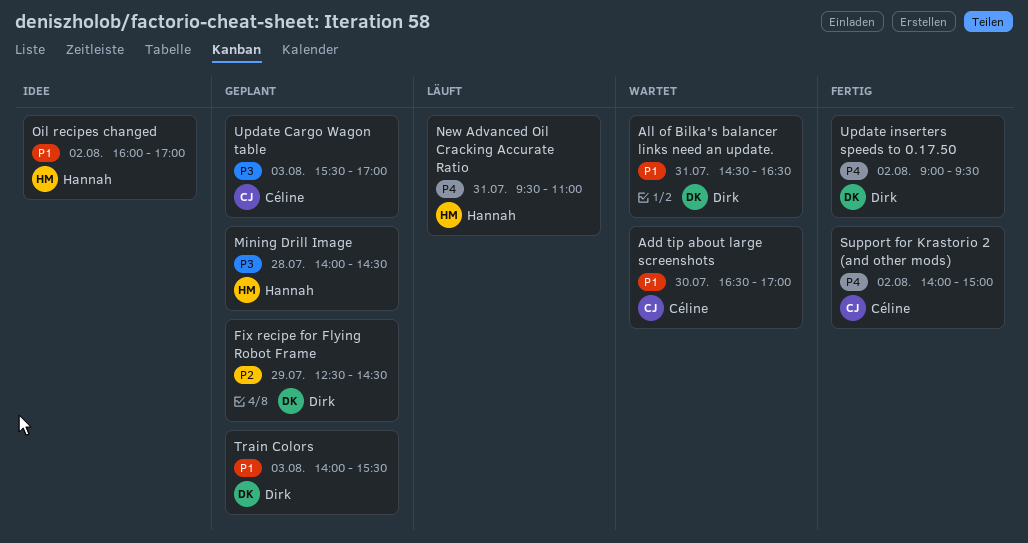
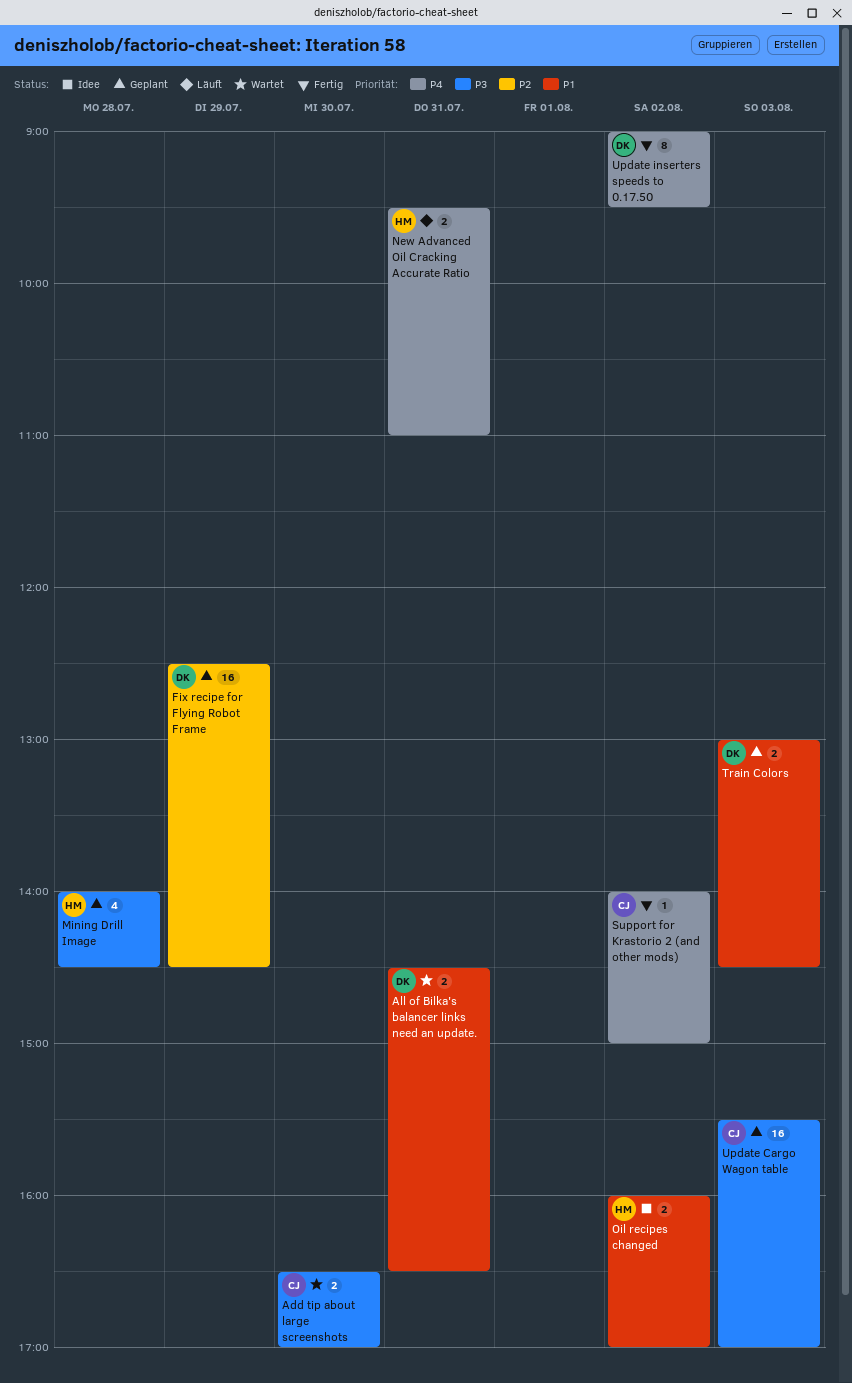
Add tip about large screenshots, priority: P1 -> P3
Train Colors, begins: 14:00 -> 13:00
Train Colors, ends: 15:30 -> 14:30

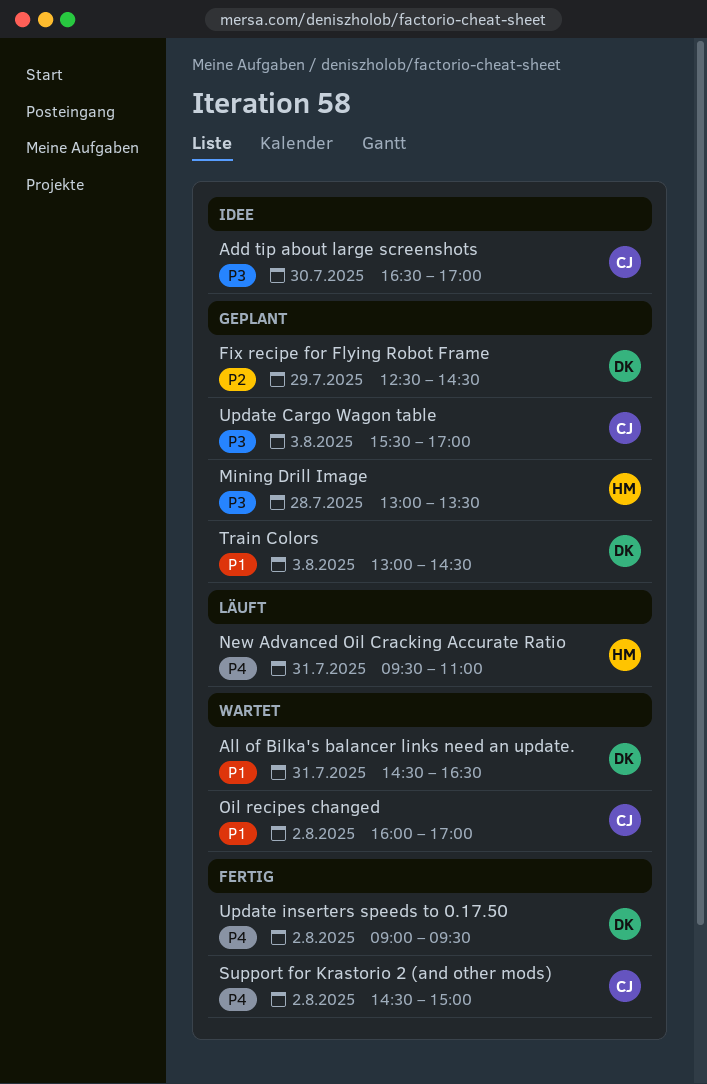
Add tip about large screenshots, status: Wartet -> Idee
Mining Drill Image, begins: 14:00 -> 13:00
Mining Drill Image, ends: 14:30 -> 13:30
Oil recipes changed, status: Idee -> Wartet
Oil recipes changed, owner: HM -> CJ
Support for Krastorio 2 (and other mods), begins: 14:00 -> 14:30

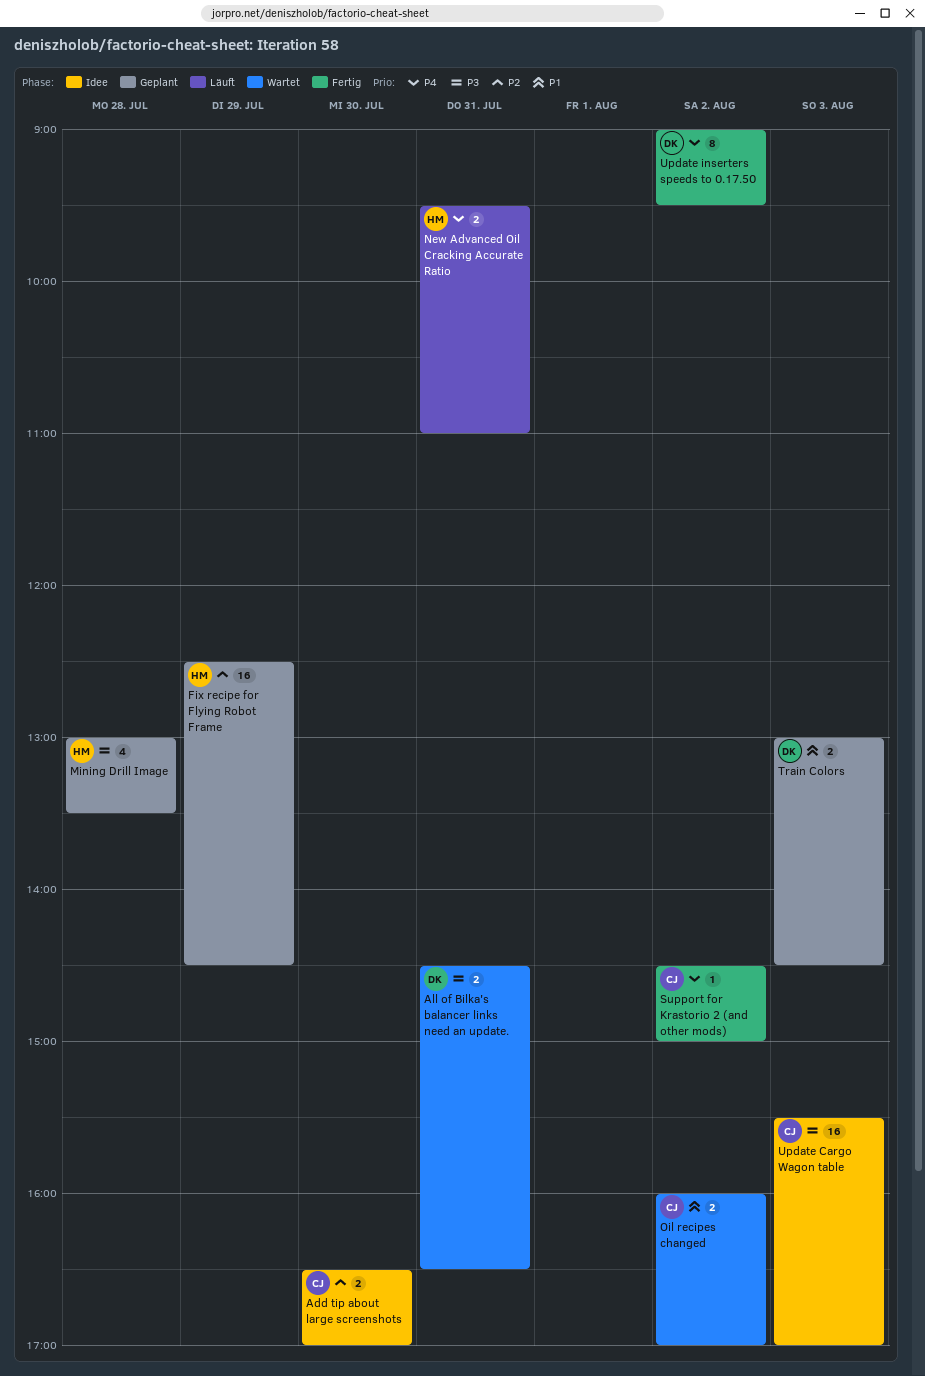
Add tip about large screenshots, priority: P3 -> P2
All of Bilka's balancer links need an update., priority: P1 -> P3
Fix recipe for Flying Robot Frame, owner: DK -> HM
Update Cargo Wagon table, status: Geplant -> Idee

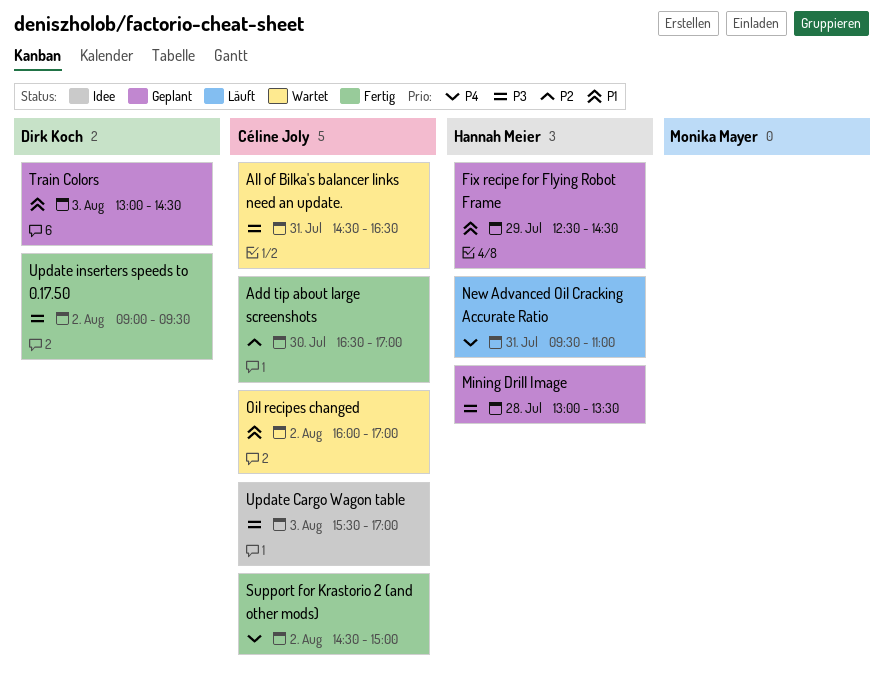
Add tip about large screenshots, status: Idee -> Fertig
All of Bilka's balancer links need an update., owner: Dirk Koch -> Céline Joly
Fix recipe for Flying Robot Frame, priority: P2 -> P1
Update inserters speeds to 0.17.50, priority: P4 -> P3

